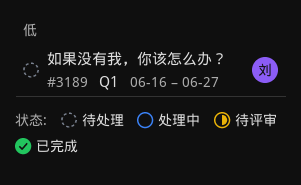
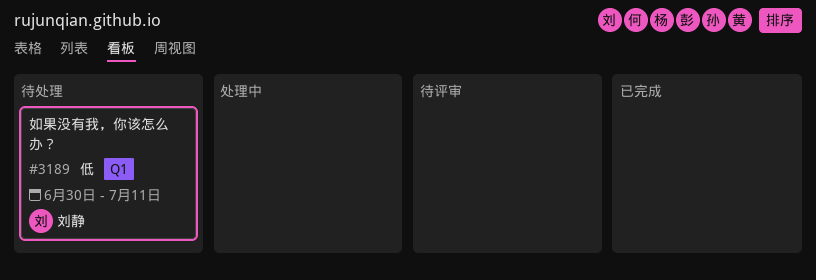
#3189, start: Jun 16 -> Jun 30
#3189, due: Jun 27 -> Jul 11

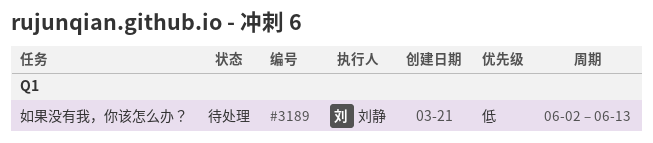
#3189, start: Jun 30 -> Jun 2
#3189, due: Jul 11 -> Jun 13

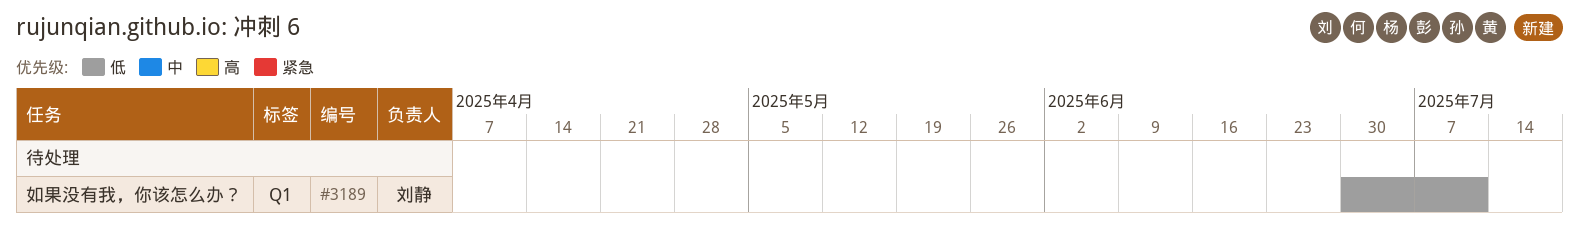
#3189, start: Jun 2 -> Jun 30
#3189, due: Jun 13 -> Jul 11

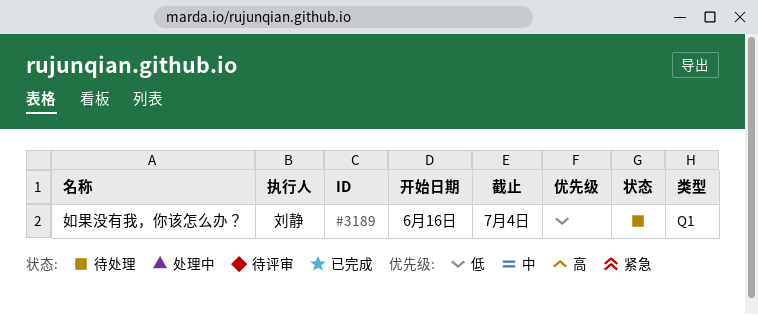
#3189, start: Jun 30 -> Jun 16
#3189, due: Jul 11 -> Jul 4

